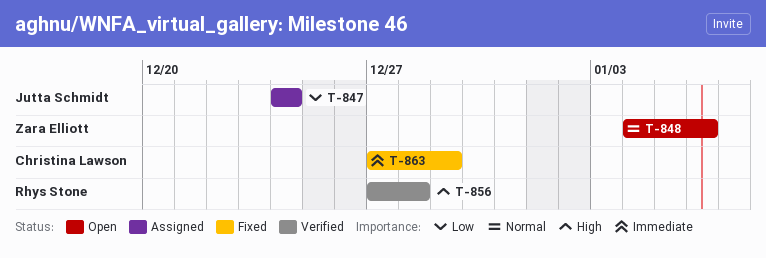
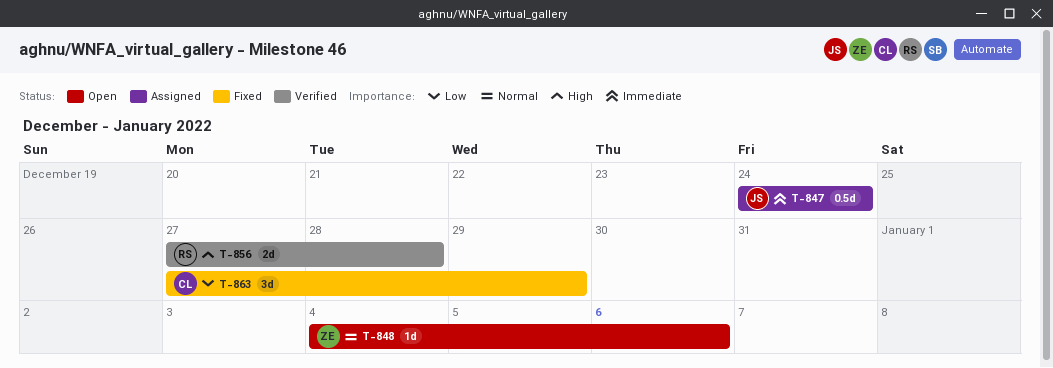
T-847, priority: Low -> Immediate
T-863, priority: Immediate -> Low

